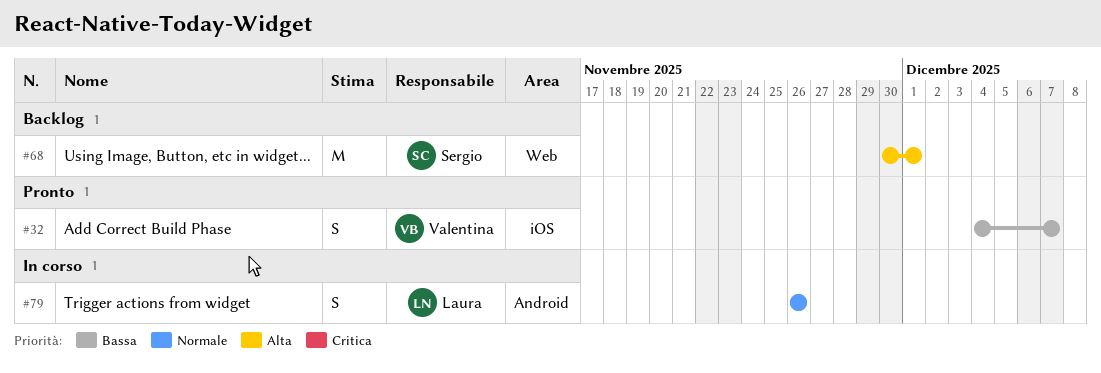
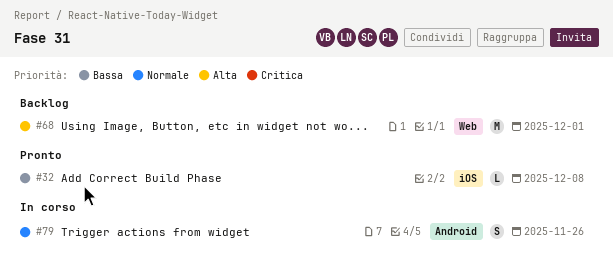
#32, estimate: S -> L
#32, due: Dec 7 -> Dec 8

